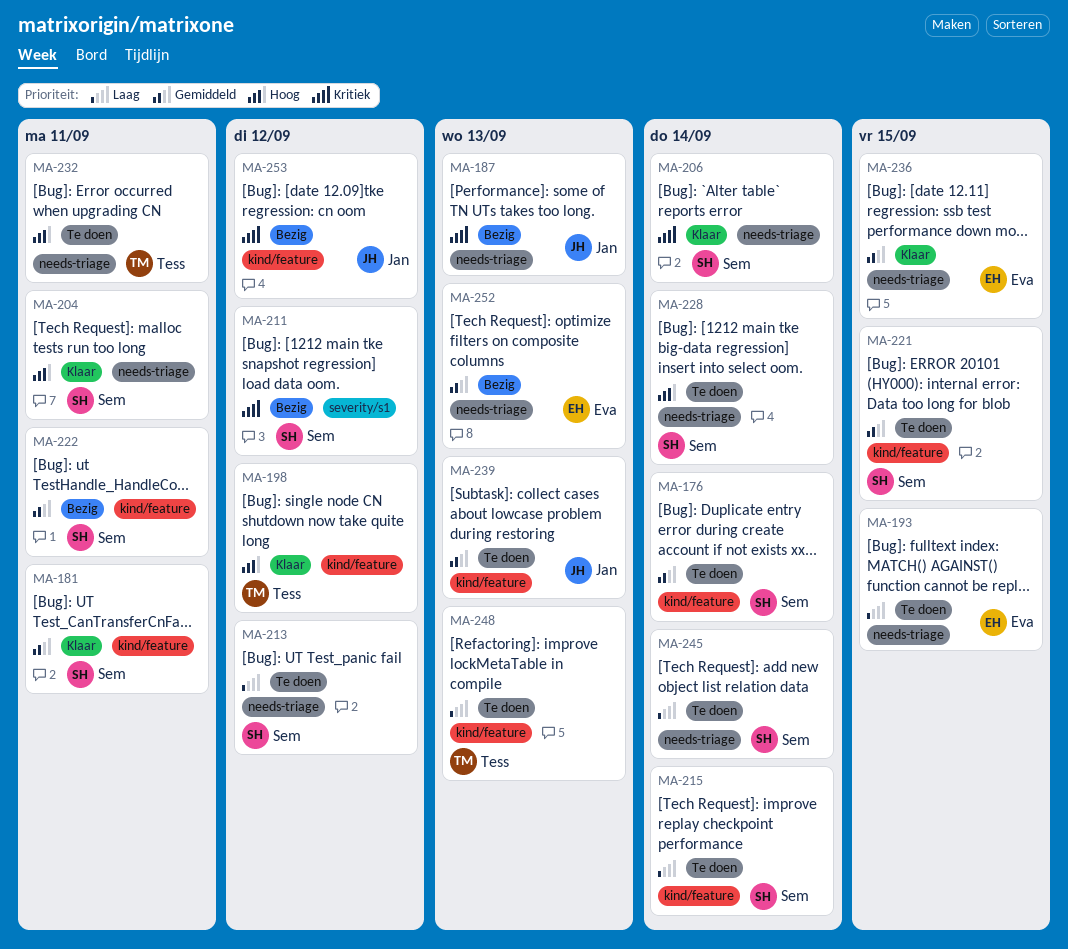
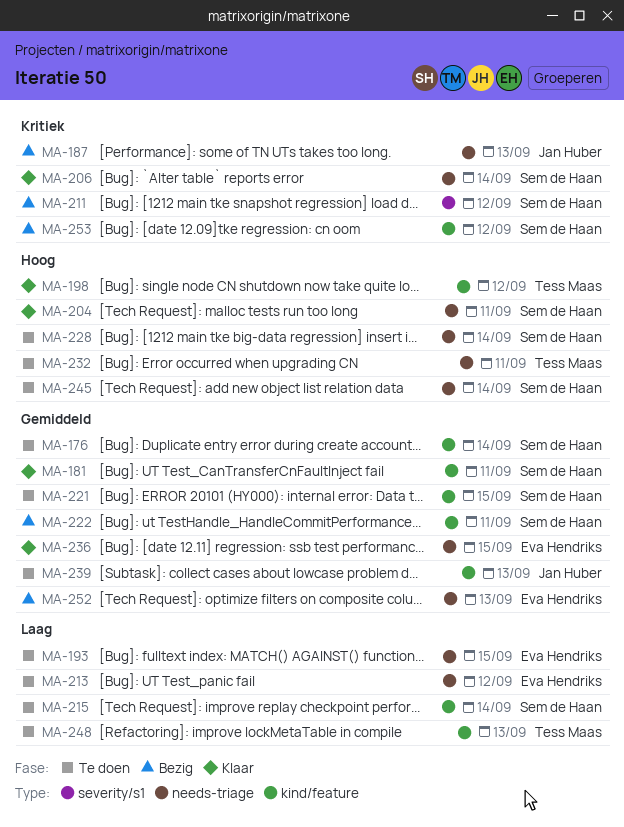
MA-213, owner: Sem de Haan -> Eva Hendriks
MA-245, priority: Laag -> Hoog
MA-253, owner: Jan Huber -> Sem de Haan

